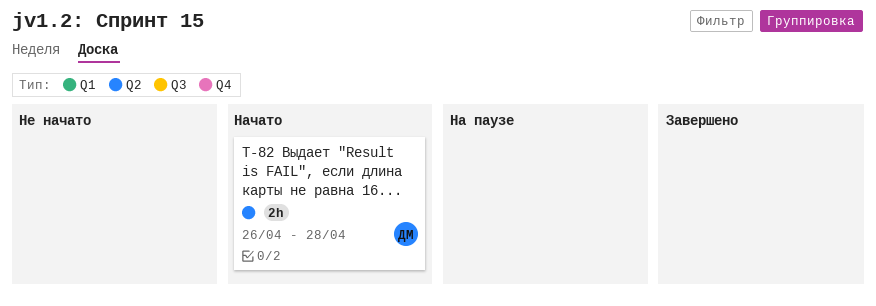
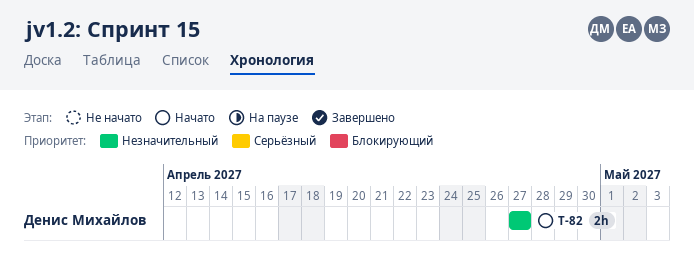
T-82, start: Apr 26 -> Apr 27
T-82, due: Apr 28 -> Apr 27

